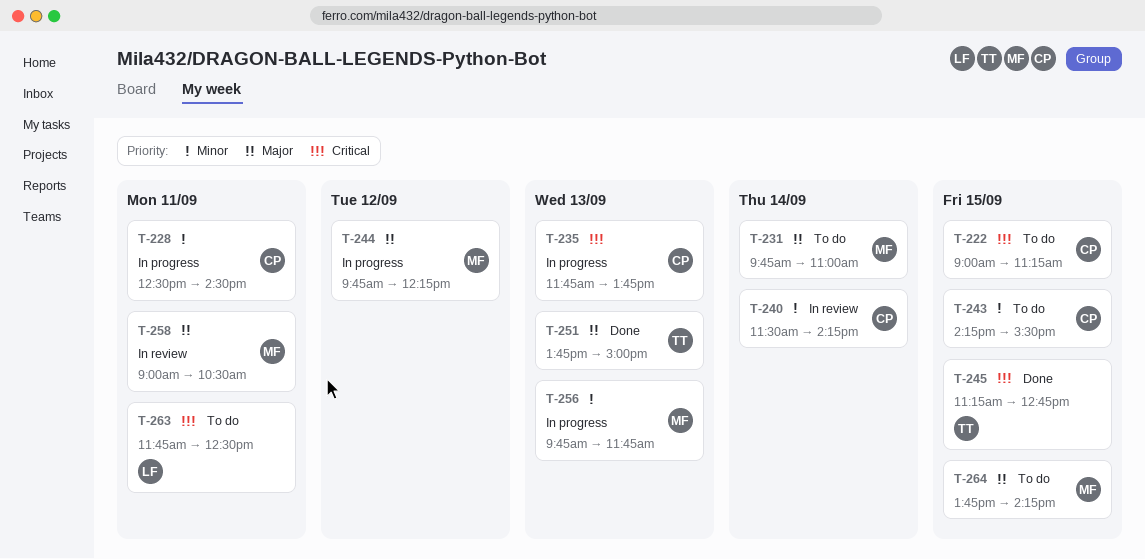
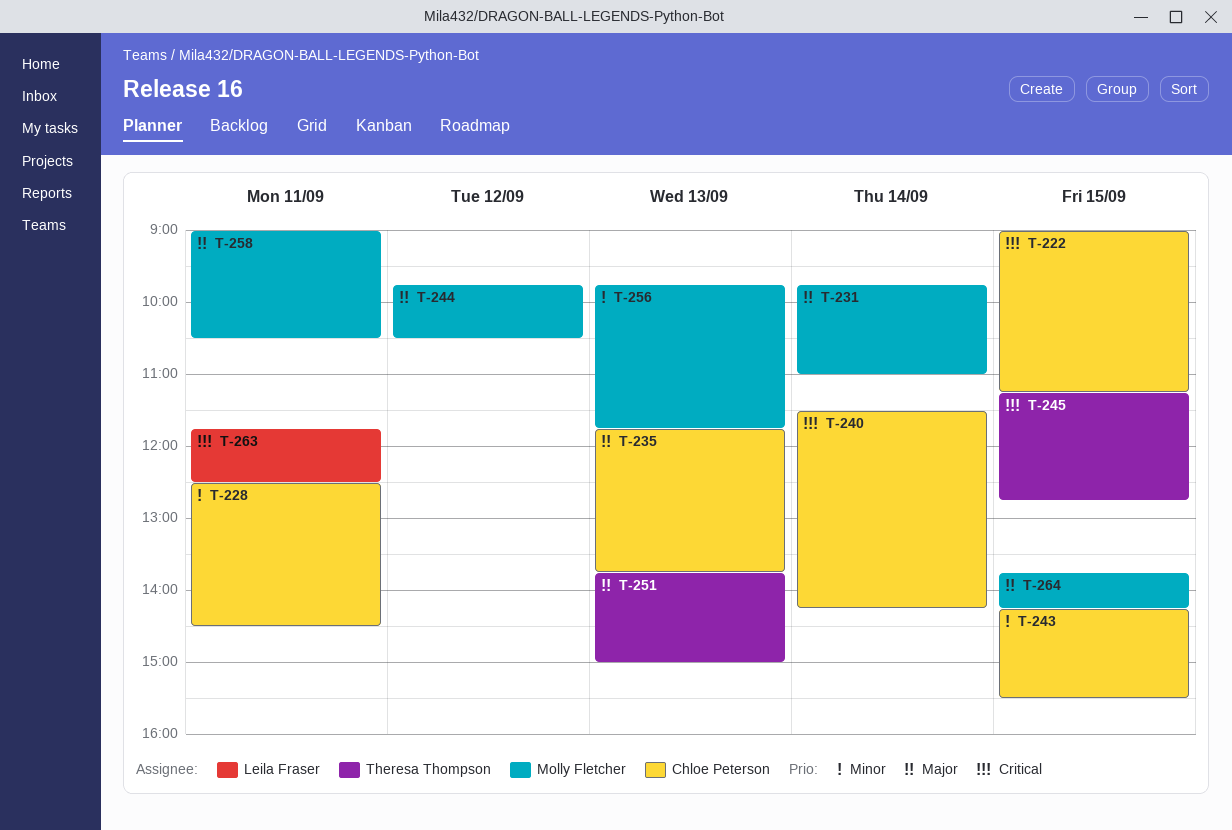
T-235, priority: Critical -> Major
T-240, priority: Minor -> Critical
T-244, ends: 12:15 -> 10:30

